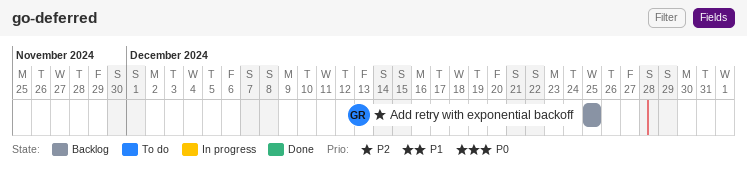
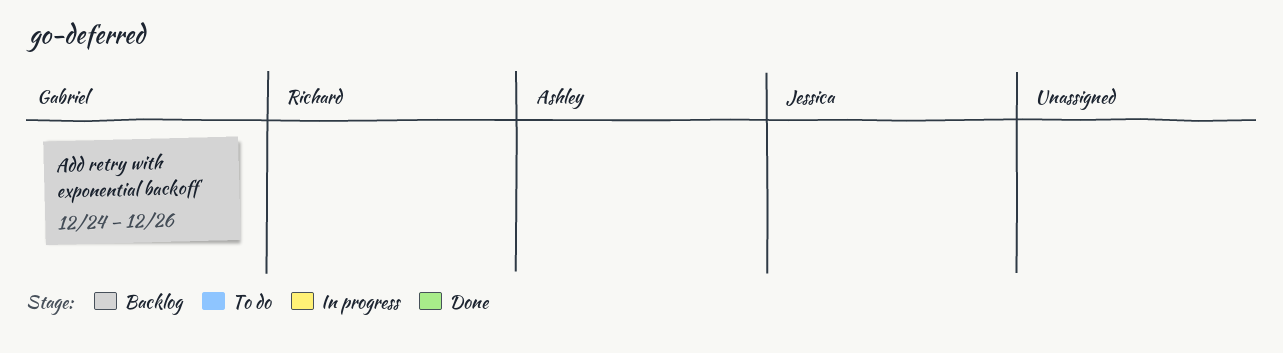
Add retry with exponential backoff, start: Dec 25 -> Dec 24
Add retry with exponential backoff, due: Dec 25 -> Dec 26

